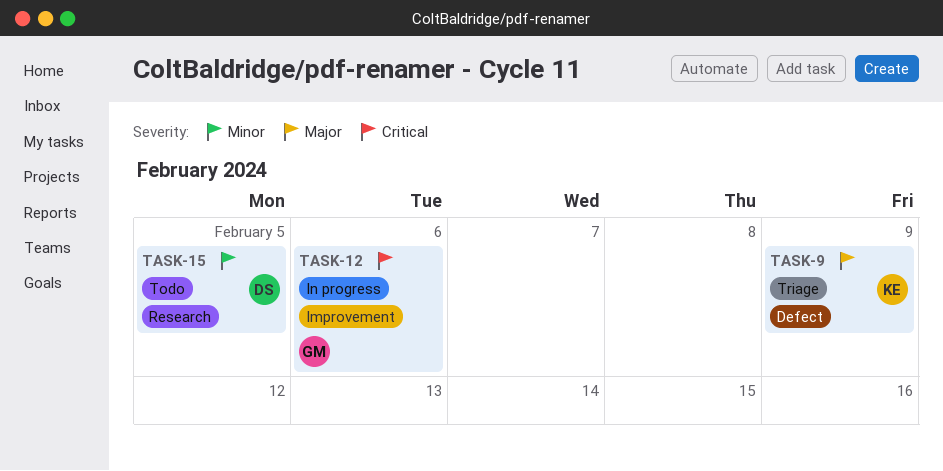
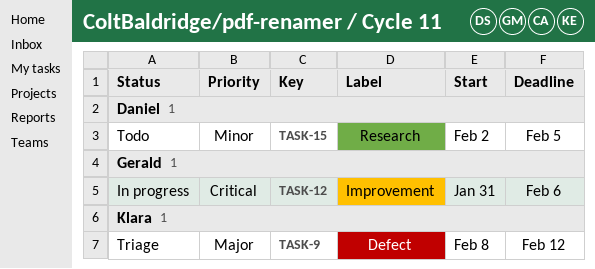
TASK-9, due: Feb 9 -> Feb 12

